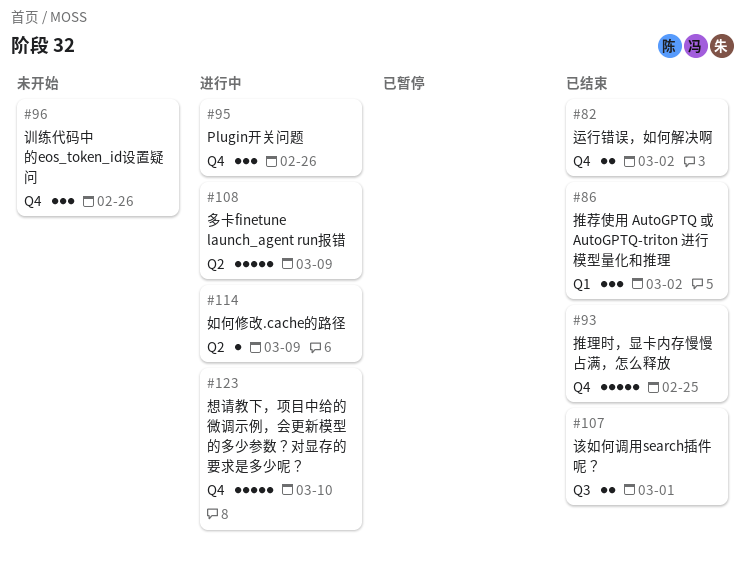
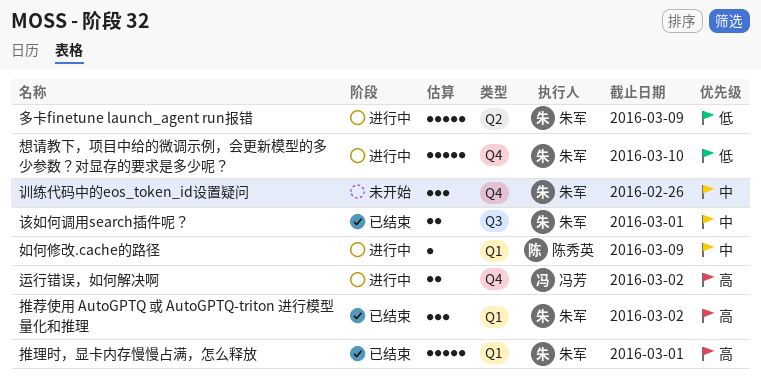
Plugin开关问题: present -> none
如何修改.cache的路径, label: Q2 -> Q1
推理时，显卡内存慢慢占满，怎么释放, label: Q4 -> Q1
推理时，显卡内存慢慢占满，怎么释放, due: Feb 25 -> Mar 1
运行错误，如何解决啊, status: 已结束 -> 进行中

